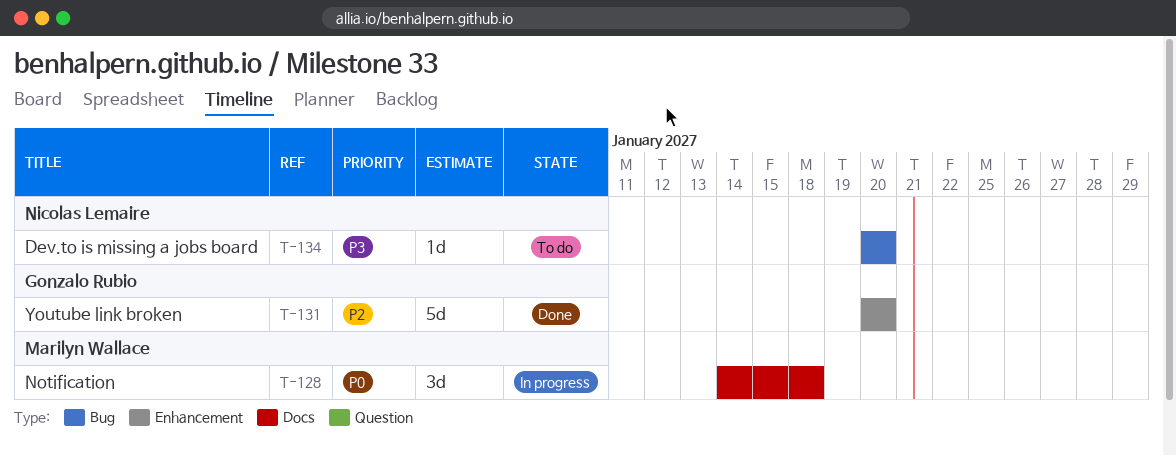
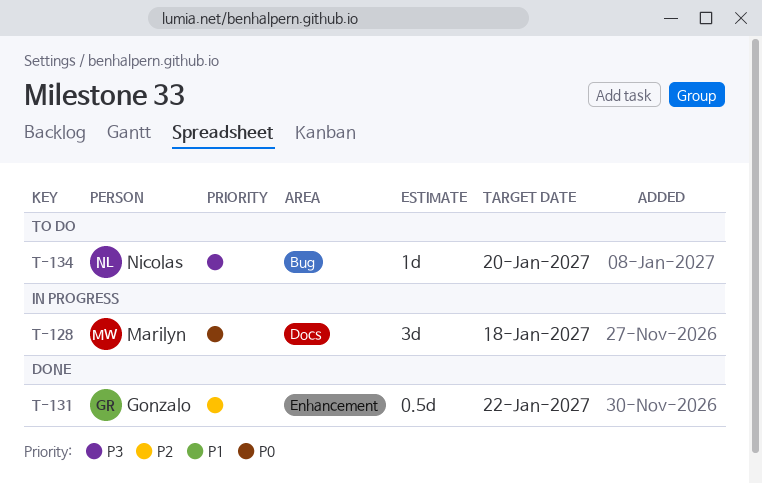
T-131, estimate: 5d -> 0.5d
T-131, due: Jan 20 -> Jan 22

